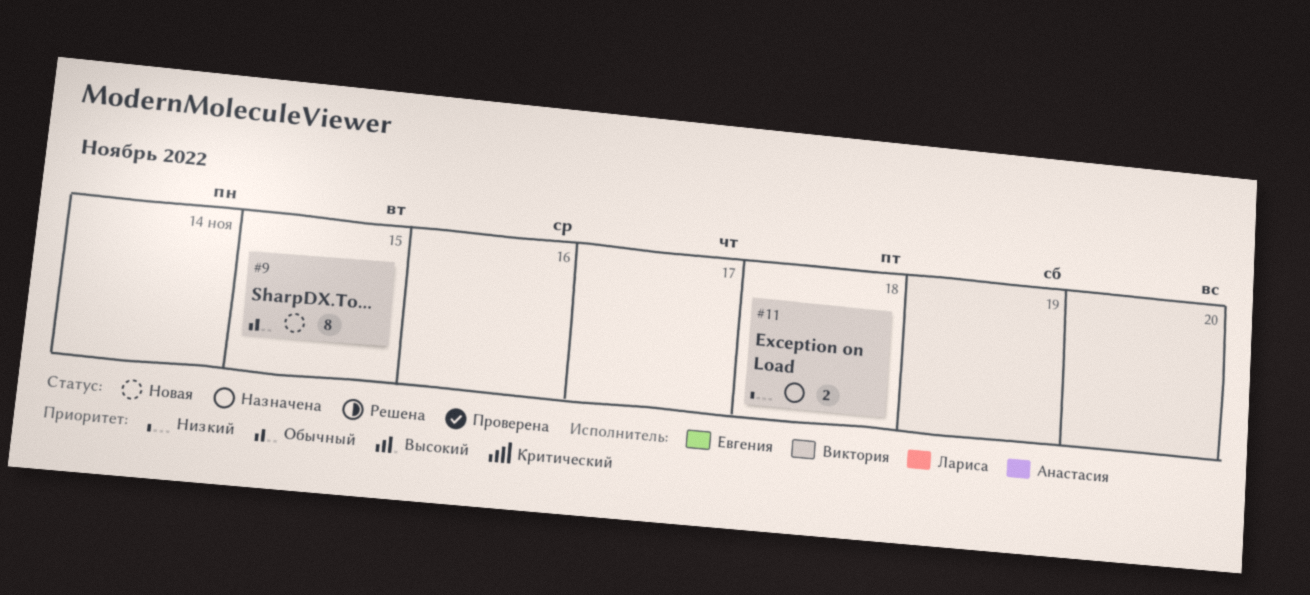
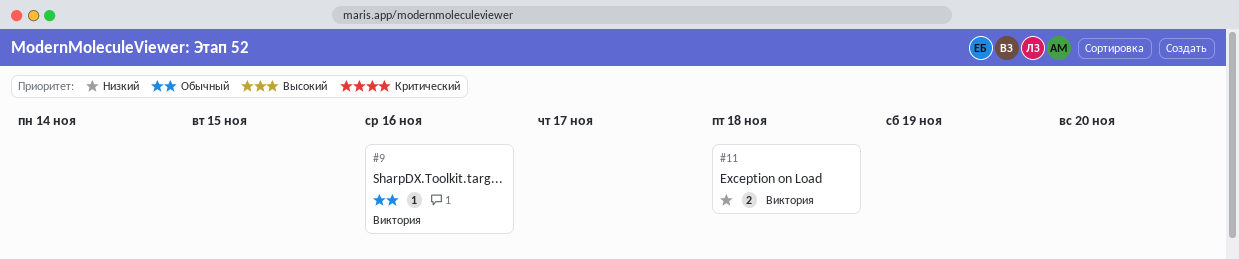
#9, estimate: 8 -> 1
#9, due: Nov 15 -> Nov 16

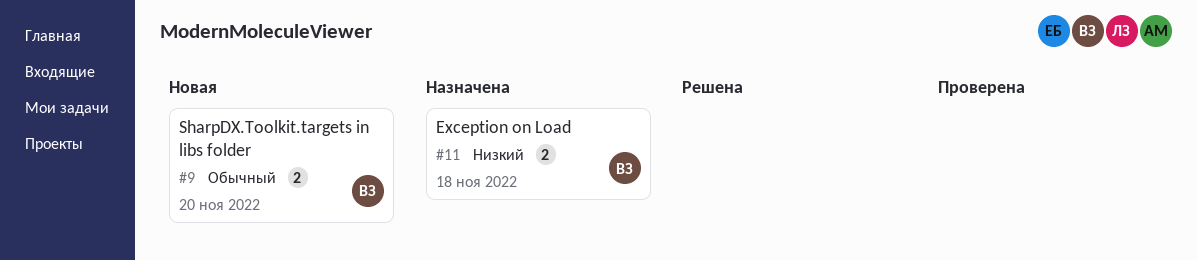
#9, estimate: 1 -> 2
#9, due: Nov 16 -> Nov 20

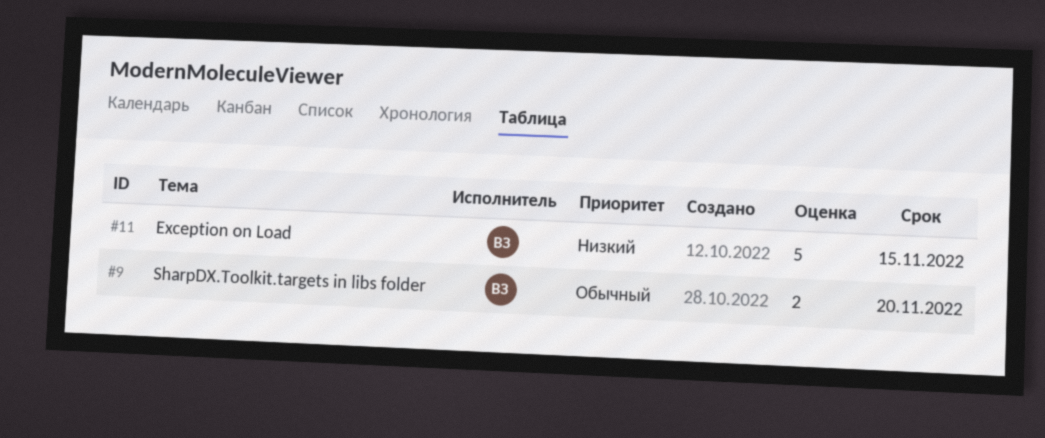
#11, estimate: 2 -> 5
#11, due: Nov 18 -> Nov 15

